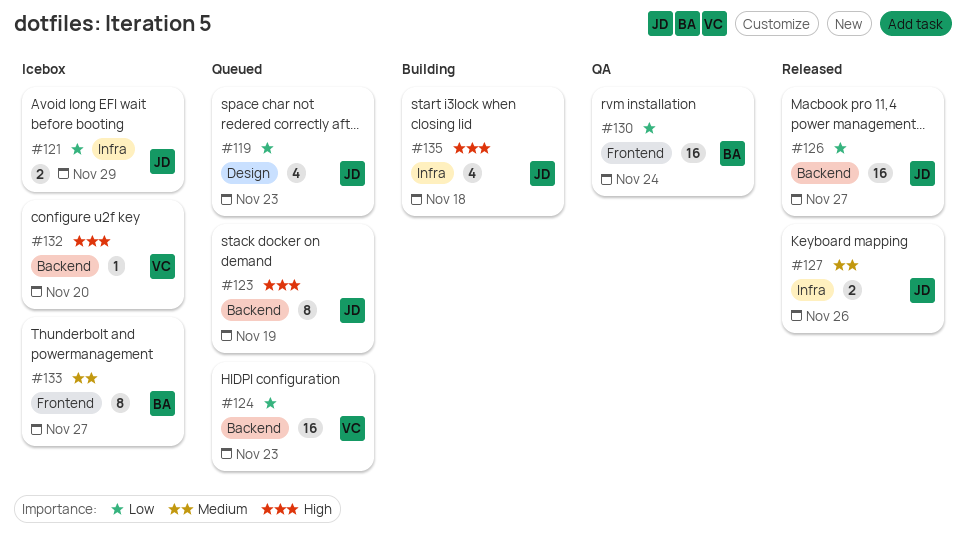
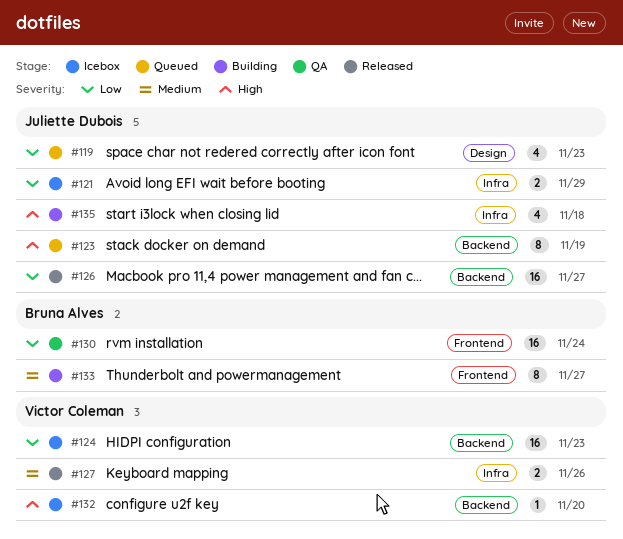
#124, status: Queued -> Icebox
#127, owner: Juliette Dubois -> Victor Coleman
#133, status: Icebox -> Building

